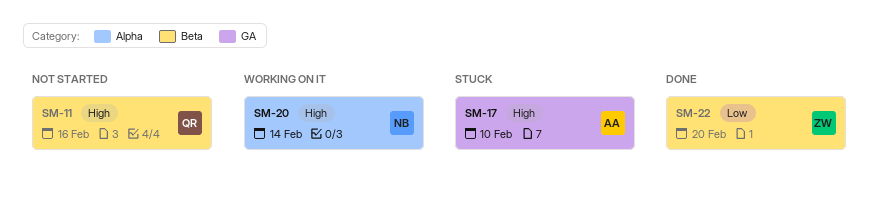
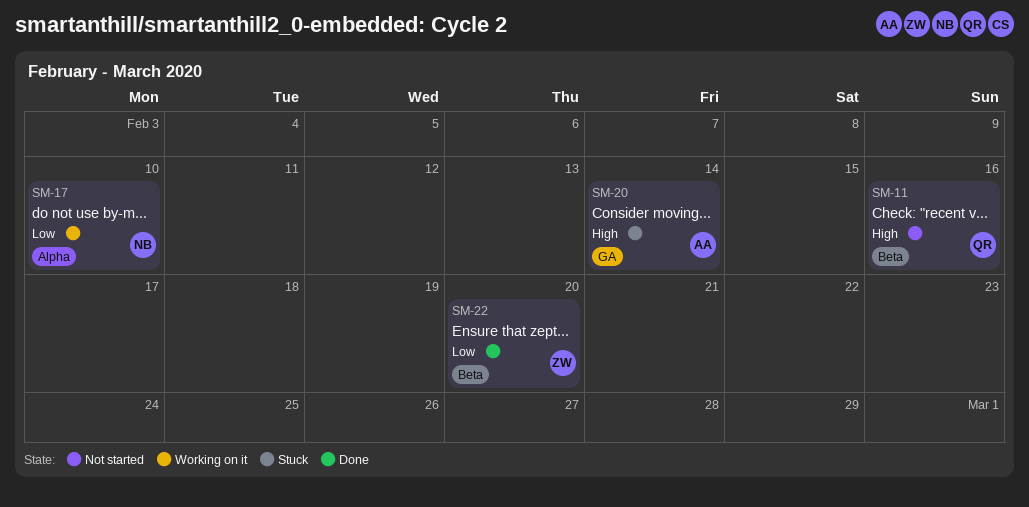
SM-17, status: Stuck -> Working on it
SM-17, owner: AA -> NB
SM-17, priority: High -> Low
SM-17, label: GA -> Alpha
SM-20, status: Working on it -> Stuck
SM-20, owner: NB -> AA
SM-20, label: Alpha -> GA

